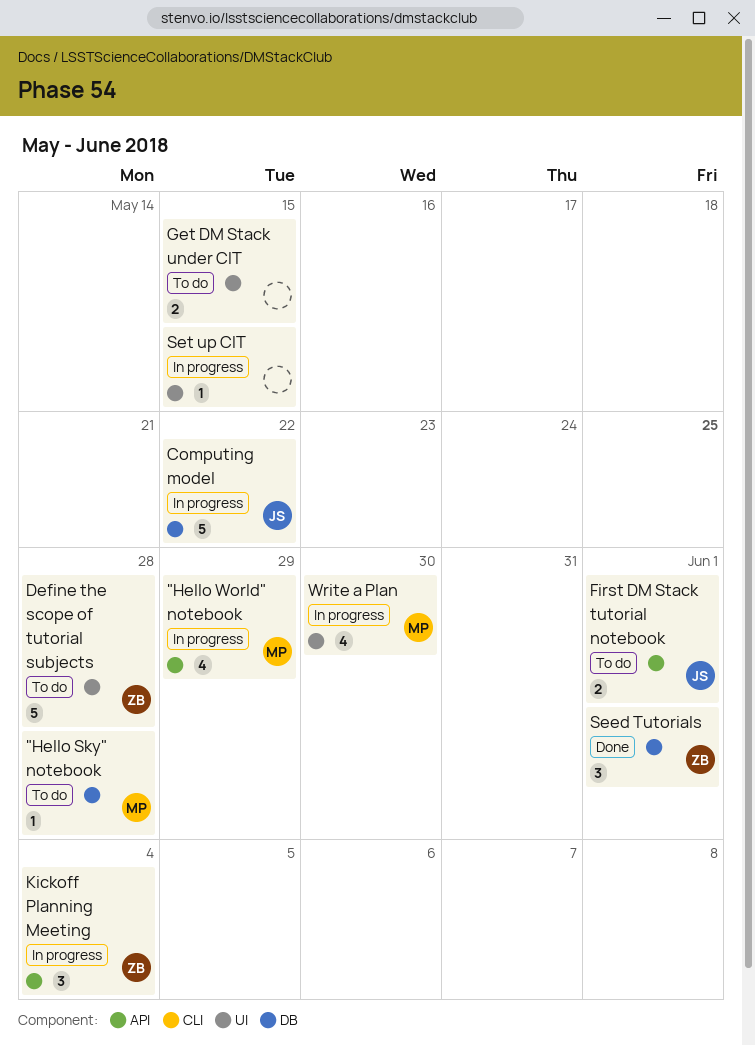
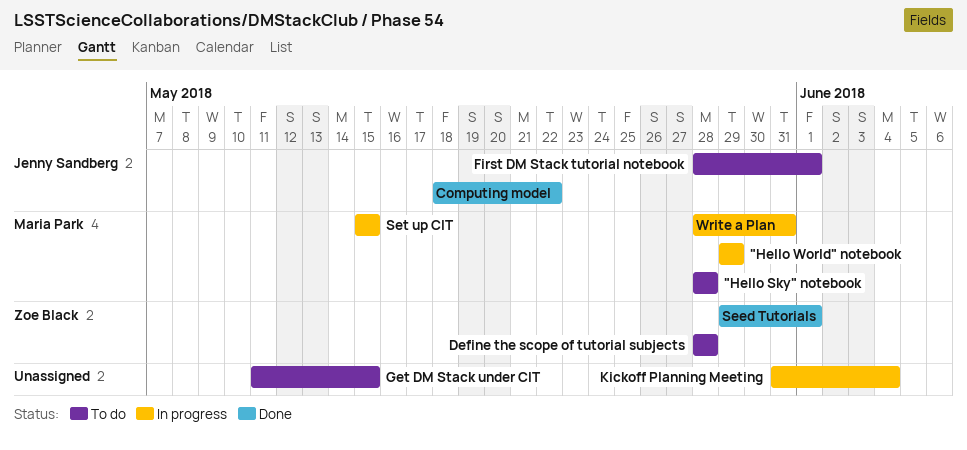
Computing model, status: In progress -> Done
Kickoff Planning Meeting, owner: Zoe Black -> none
Set up CIT, owner: none -> Maria Park
Write a Plan, due: May 30 -> May 31

